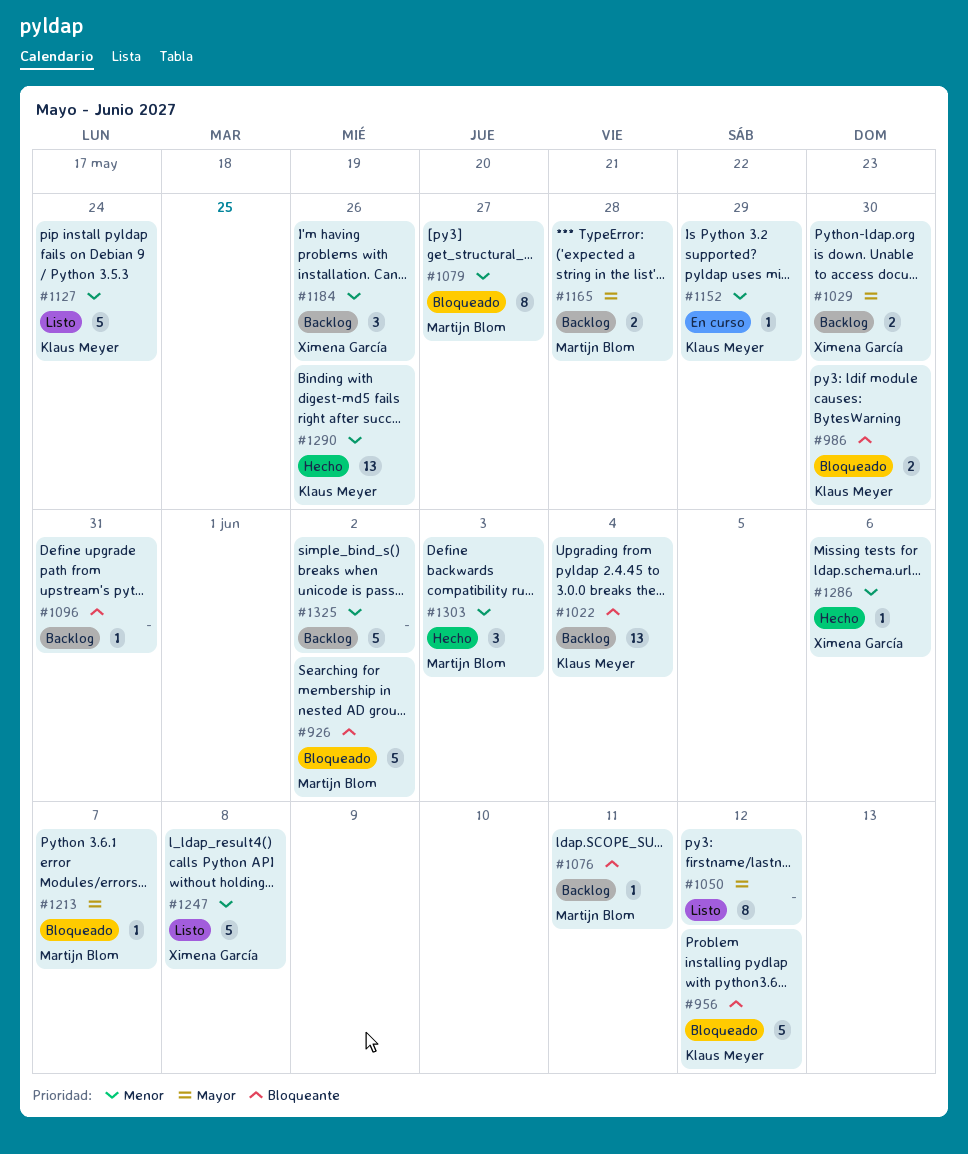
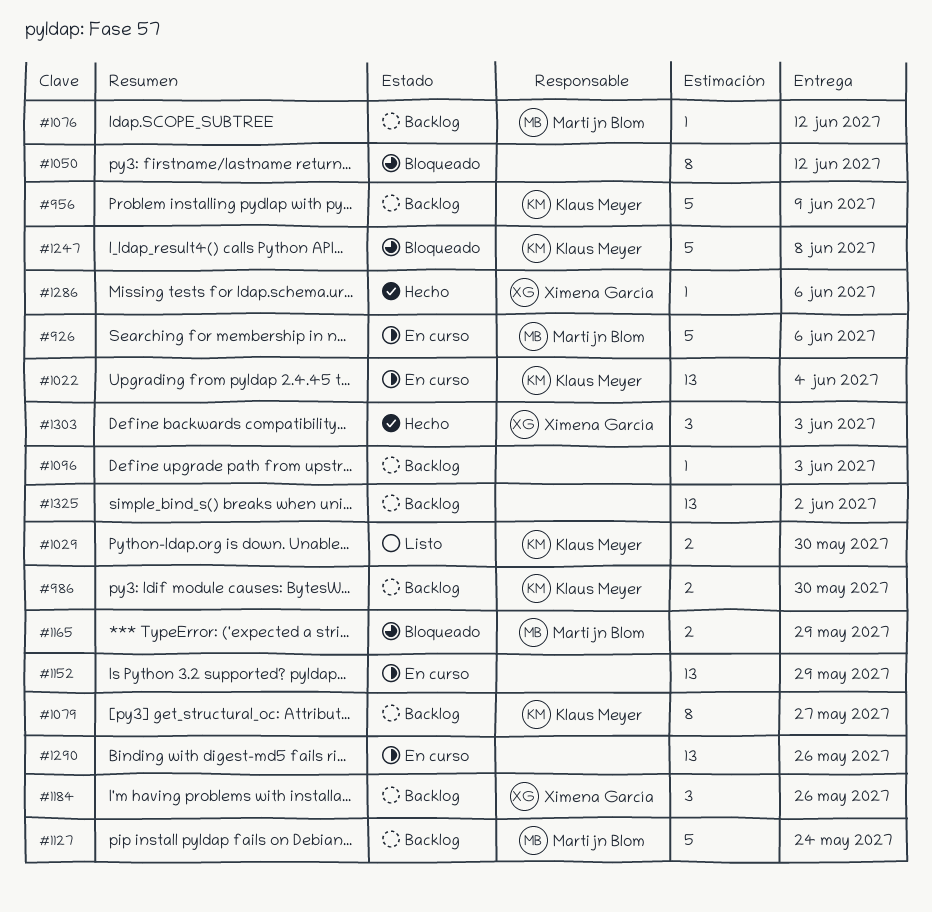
#926, status: Bloqueado -> En curso
#926, due: Jun 2 -> Jun 6
#956, status: Bloqueado -> Backlog
#956, due: Jun 12 -> Jun 9
#986, status: Bloqueado -> Backlog
#1022, status: Backlog -> En curso
#1029, status: Backlog -> Listo
#1029, owner: Ximena García -> Klaus Meyer
#1050, status: Listo -> Bloqueado
#1076, due: Jun 11 -> Jun 12
#1079, status: Bloqueado -> Backlog
#1079, owner: Martijn Blom -> Klaus Meyer
#1096, due: May 31 -> Jun 3
#1127, status: Listo -> Backlog
#1127, owner: Klaus Meyer -> Martijn Blom
#1152, owner: Klaus Meyer -> none
#1152, estimate: 1 -> 13
#1165, status: Backlog -> Bloqueado
#1165, due: May 28 -> May 29
#1213: present -> none
#1247, status: Listo -> Bloqueado
#1247, owner: Ximena García -> Klaus Meyer
#1290, status: Hecho -> En curso
#1290, owner: Klaus Meyer -> none
#1303, owner: Martijn Blom -> Ximena García
#1325, estimate: 5 -> 13

